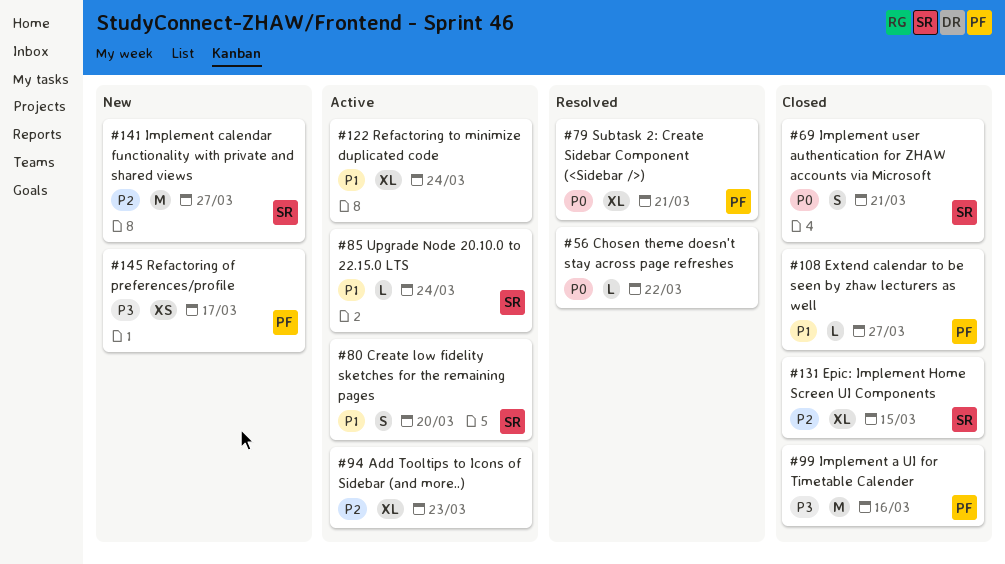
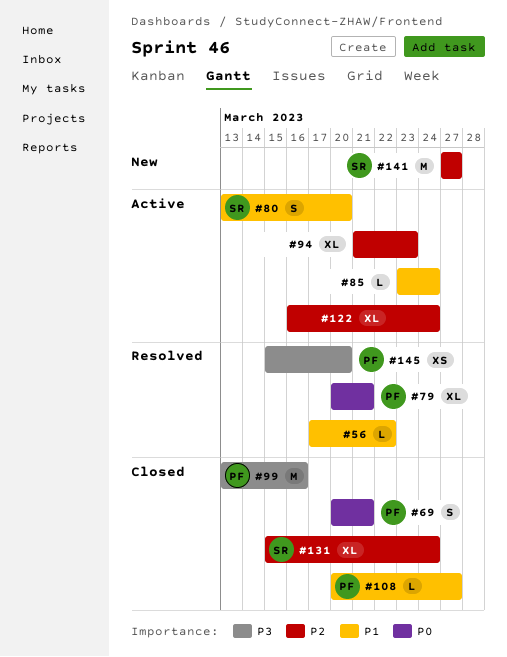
#56, priority: P0 -> P1
#69, owner: SR -> PF
#85, owner: SR -> none
#122, priority: P1 -> P2
#131, due: Mar 15 -> Mar 24
#145, status: New -> Resolved
#145, due: Mar 17 -> Mar 20

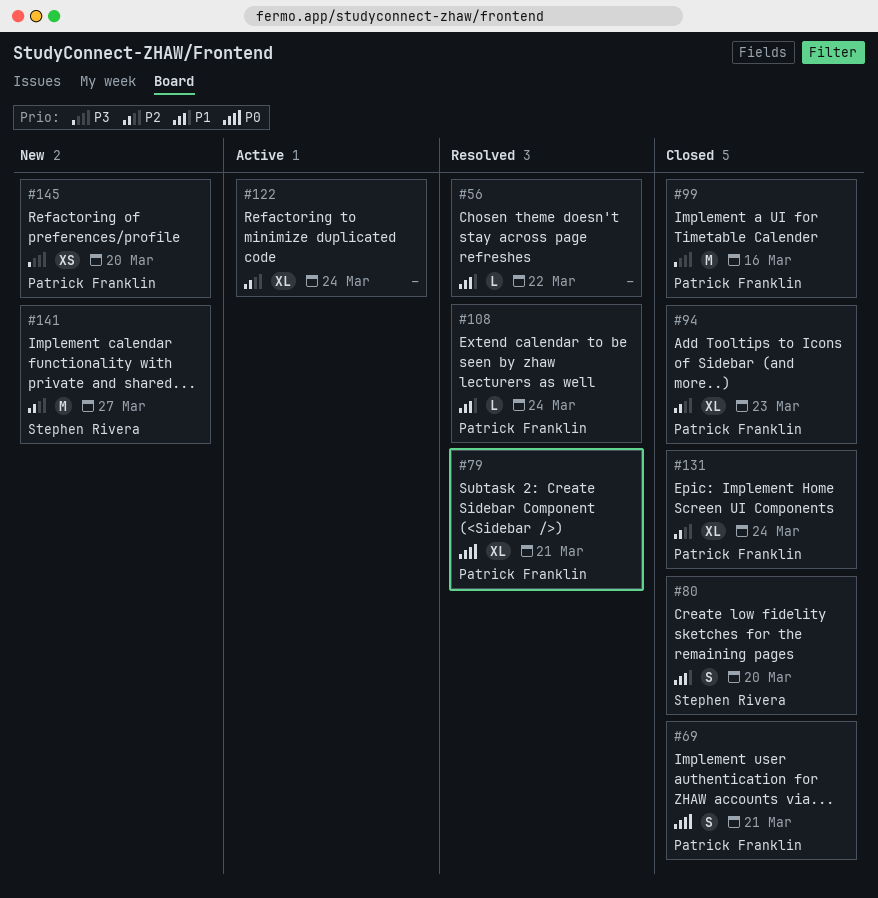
#80, status: Active -> Closed
#85: present -> none
#94, status: Active -> Closed
#94, owner: none -> Patrick Franklin
#108, status: Closed -> Resolved
#108, due: Mar 27 -> Mar 24
#131, owner: Stephen Rivera -> Patrick Franklin
#145, status: Resolved -> New

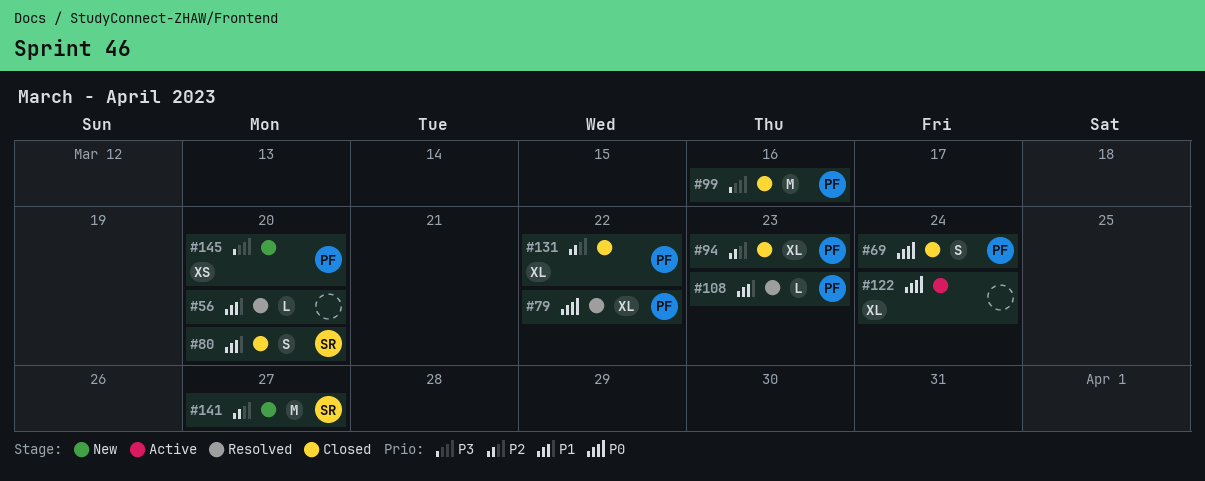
#56, due: Mar 22 -> Mar 20
#69, due: Mar 21 -> Mar 24
#79, due: Mar 21 -> Mar 22
#108, due: Mar 24 -> Mar 23
#122, priority: P2 -> P0
#131, due: Mar 24 -> Mar 22

